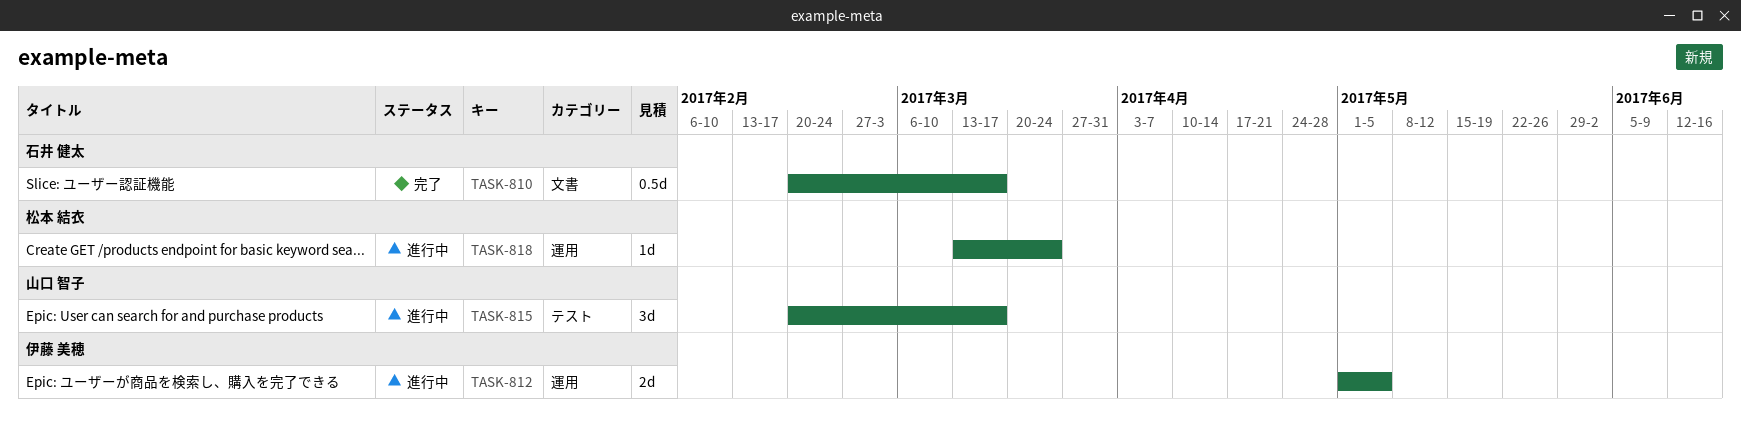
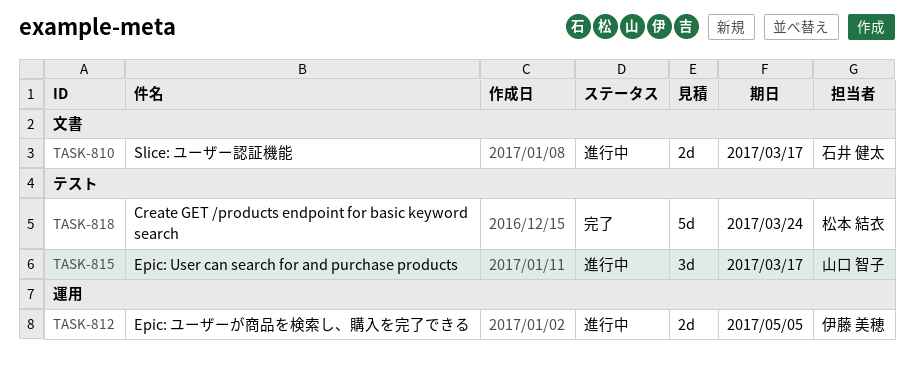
TASK-810, status: 完了 -> 進行中
TASK-810, estimate: 0.5d -> 2d
TASK-818, status: 進行中 -> 完了
TASK-818, label: 運用 -> テスト
TASK-818, estimate: 1d -> 5d

